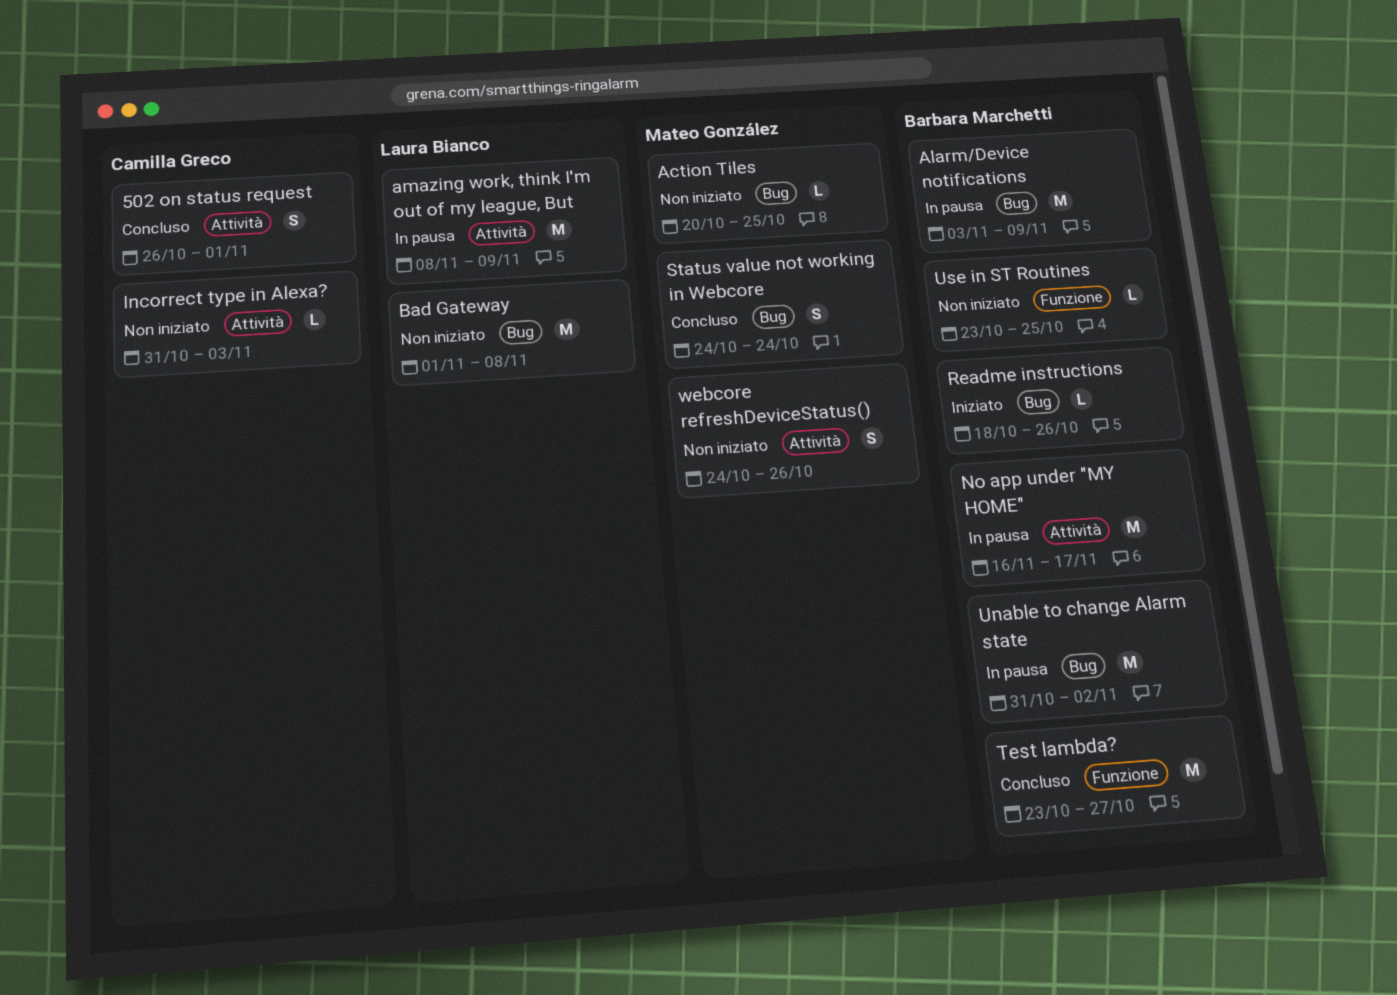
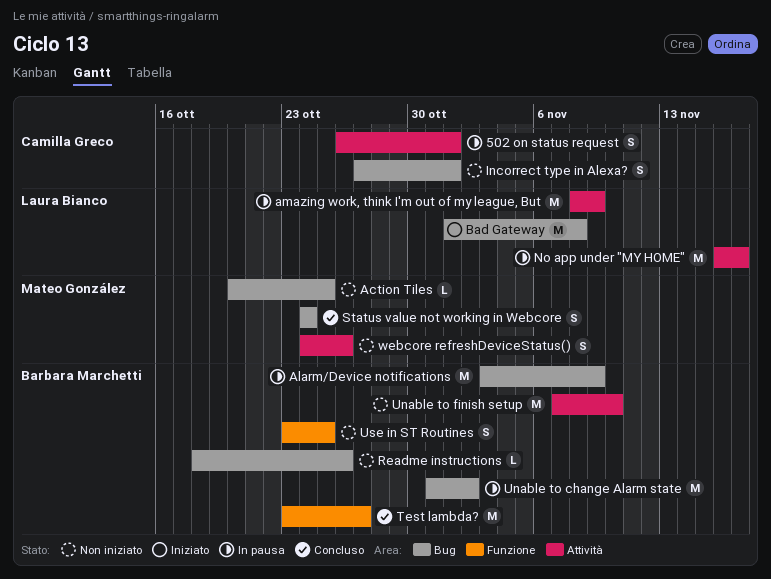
502 on status request, status: Concluso -> In pausa
Bad Gateway, status: Non iniziato -> Iniziato
Incorrect type in Alexa?, label: Attività -> Bug
Incorrect type in Alexa?, estimate: L -> S
Incorrect type in Alexa?, start: Oct 31 -> Oct 27
Incorrect type in Alexa?, due: Nov 3 -> Nov 1
No app under "MY HOME", owner: Barbara Marchetti -> Laura Bianco
Readme instructions, status: Iniziato -> Non iniziato
Unable to finish setup: none -> present
Use in ST Routines, estimate: L -> S

